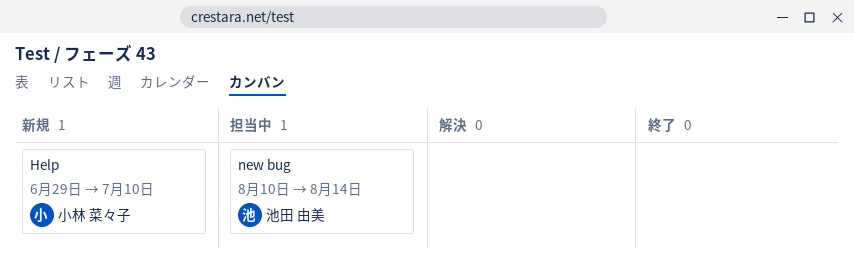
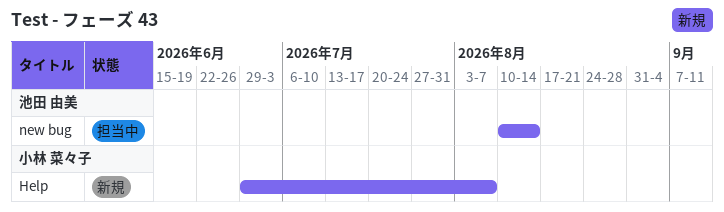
Help, due: Jul 10 -> Aug 7

